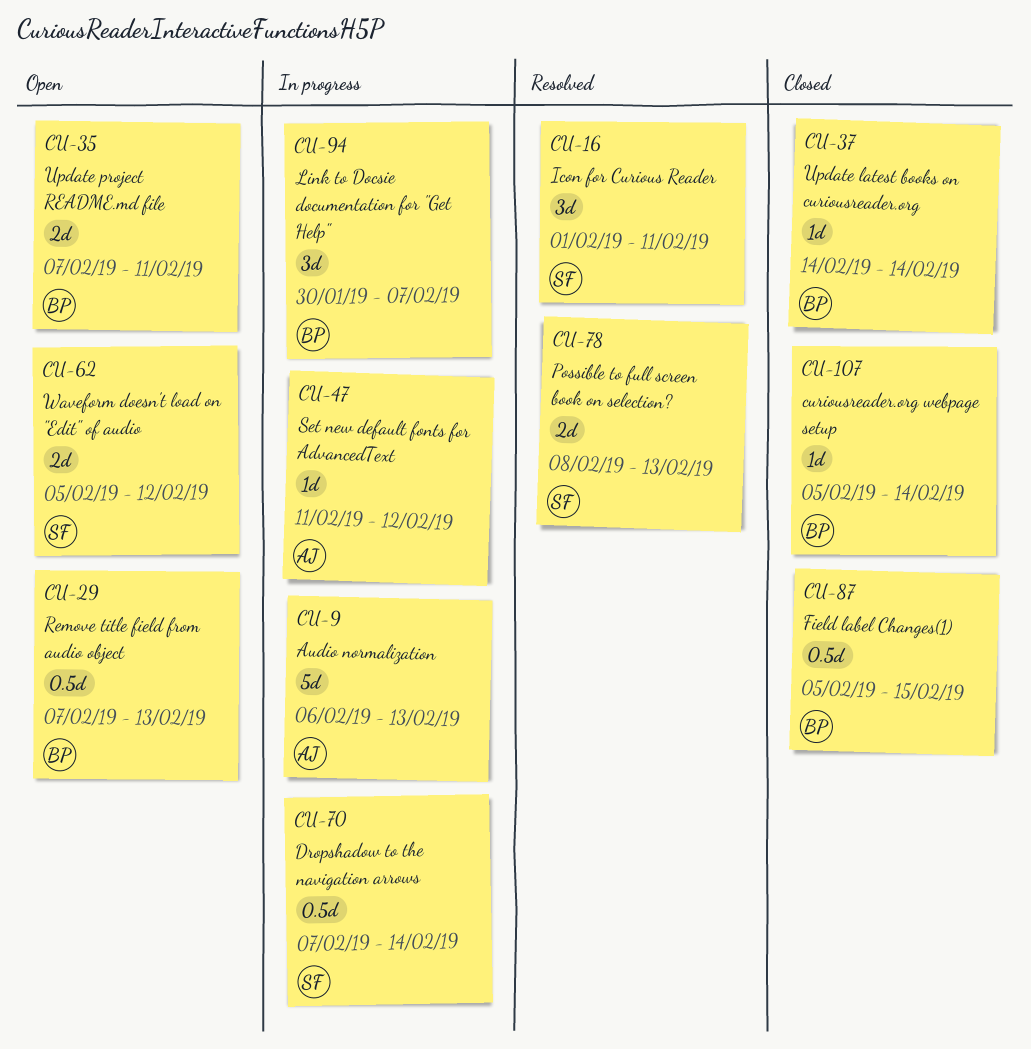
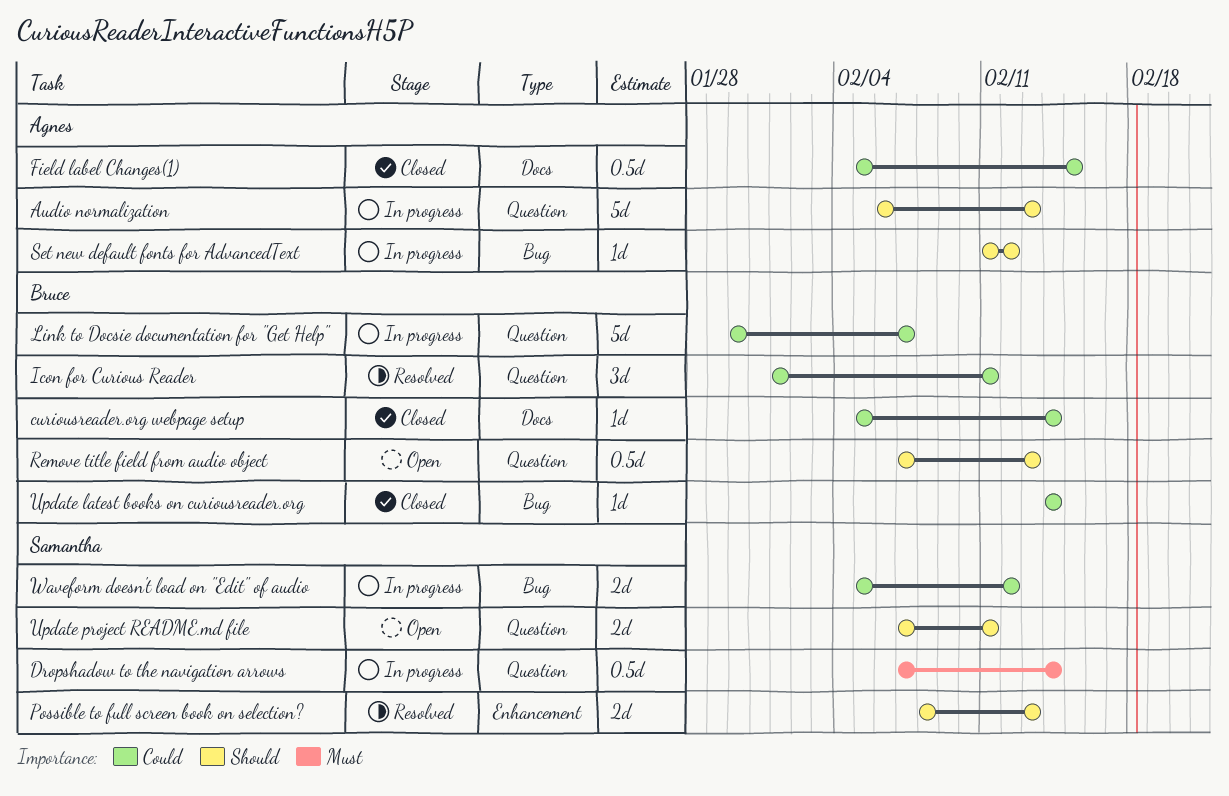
Field label Changes(1), owner: Bruce -> Agnes
Icon for Curious Reader, owner: Samantha -> Bruce
Link to Docsie documentation for "Get Help", estimate: 3d -> 5d
Update project README.md file, owner: Bruce -> Samantha
Waveform doesn't load on "Edit" of audio, status: Open -> In progress

